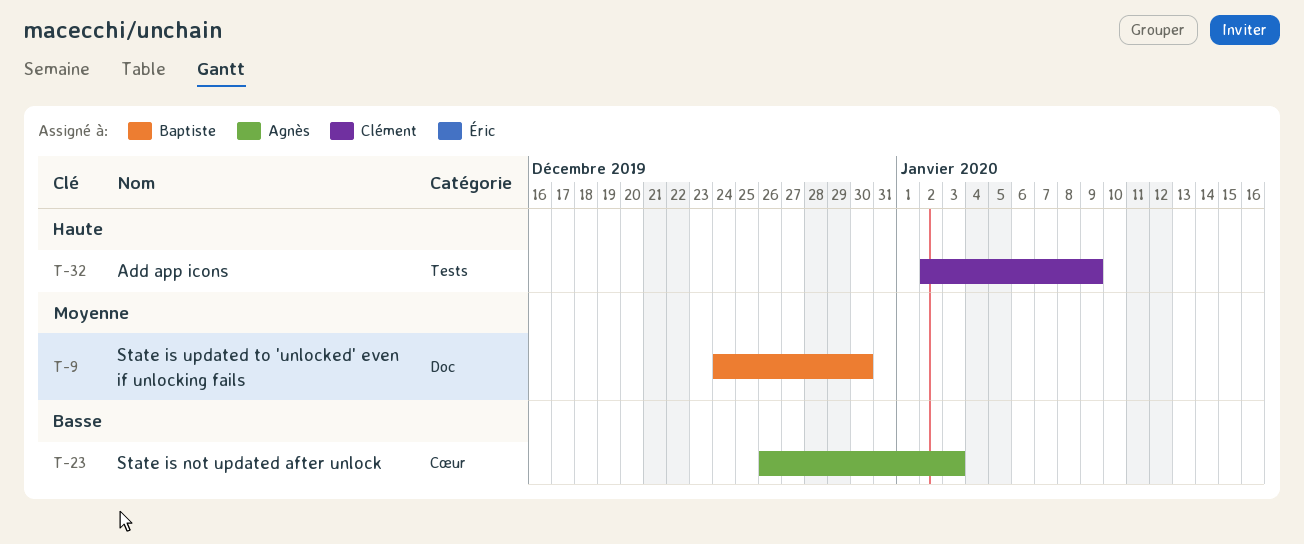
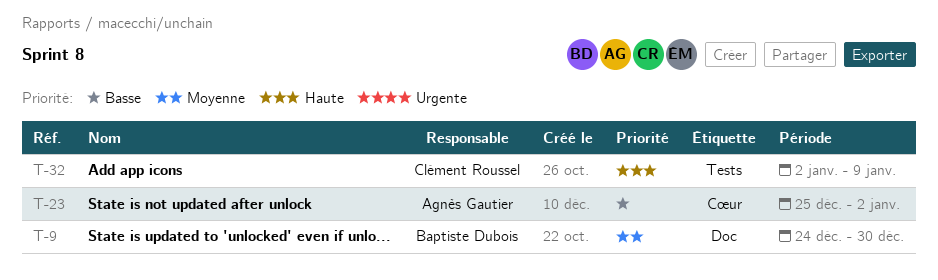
T-23, start: Dec 26 -> Dec 25
T-23, due: Jan 3 -> Jan 2

